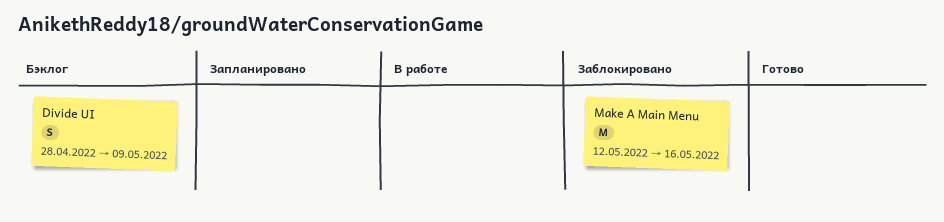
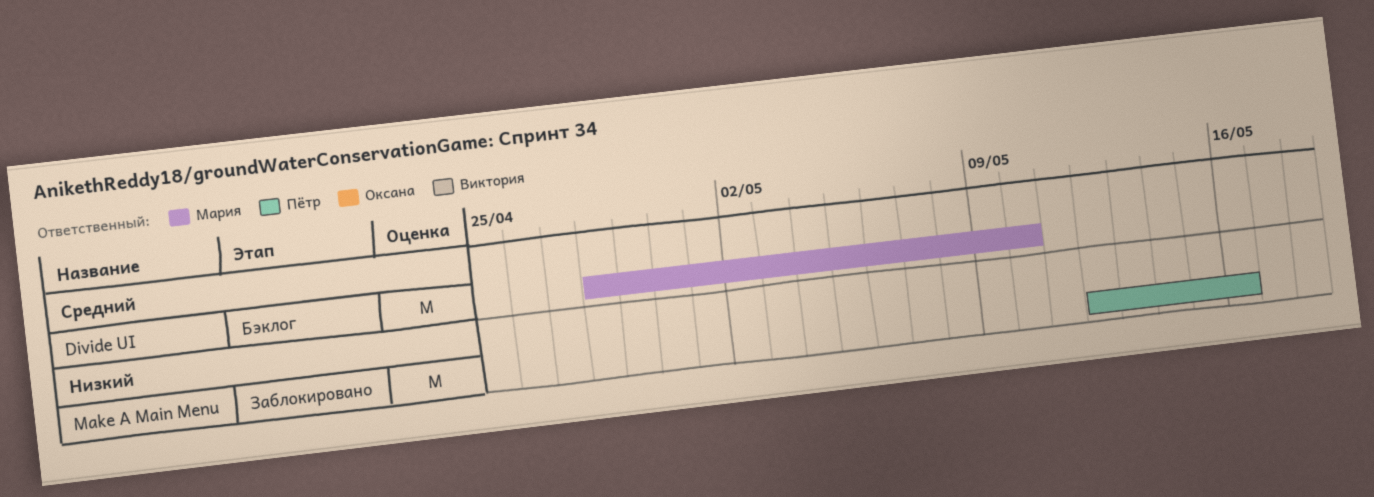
Divide UI, estimate: S -> M
Divide UI, due: May 9 -> May 10

